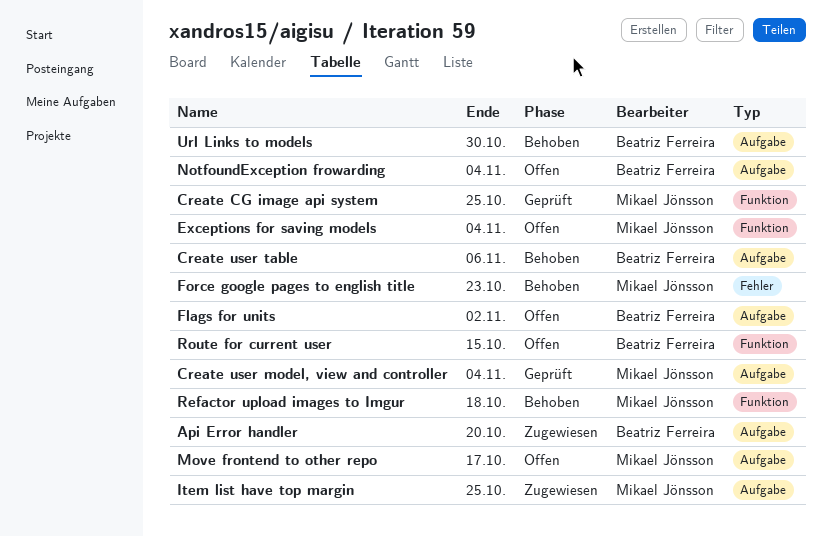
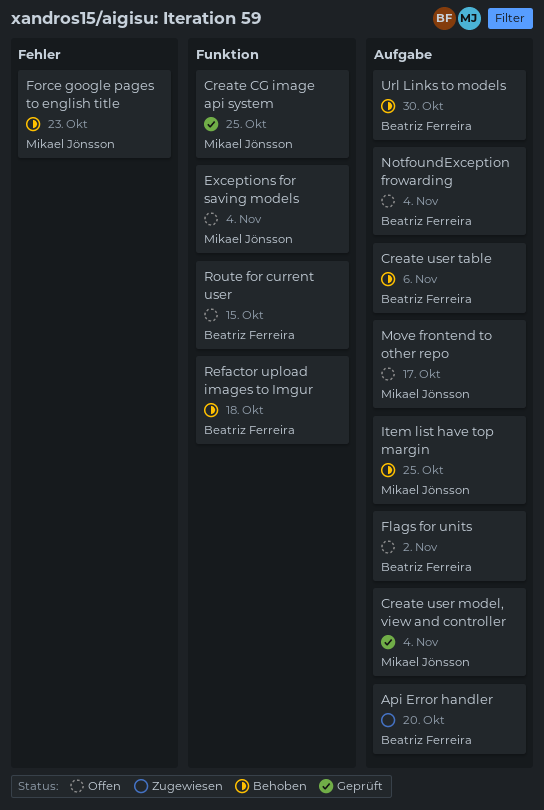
Item list have top margin, status: Zugewiesen -> Behoben
Refactor upload images to Imgur, owner: Mikael Jönsson -> Beatriz Ferreira

